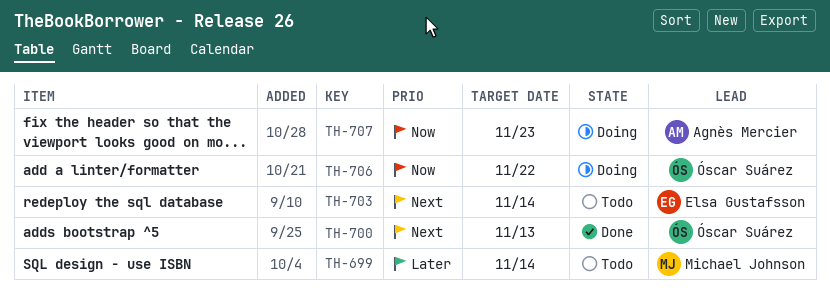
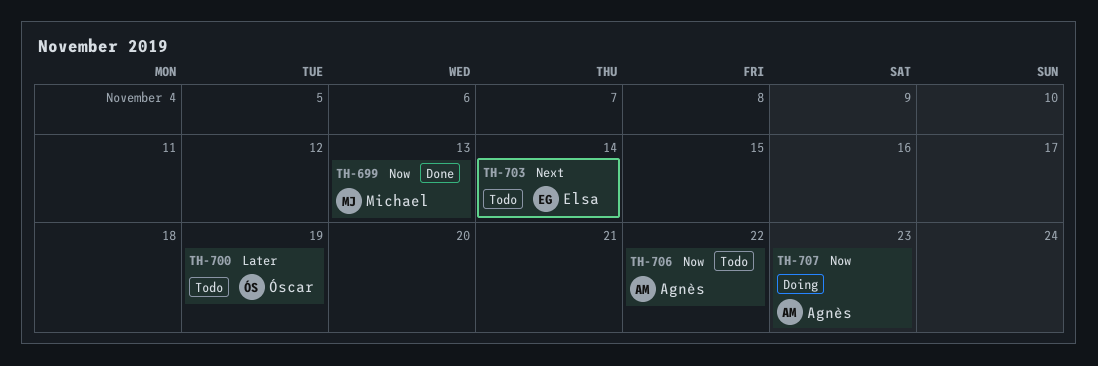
TH-699, status: Todo -> Done
TH-699, priority: Later -> Now
TH-699, due: Nov 14 -> Nov 13
TH-700, status: Done -> Todo
TH-700, priority: Next -> Later
TH-700, due: Nov 13 -> Nov 19
TH-706, status: Doing -> Todo
TH-706, owner: Óscar Suárez -> Agnès Mercier

